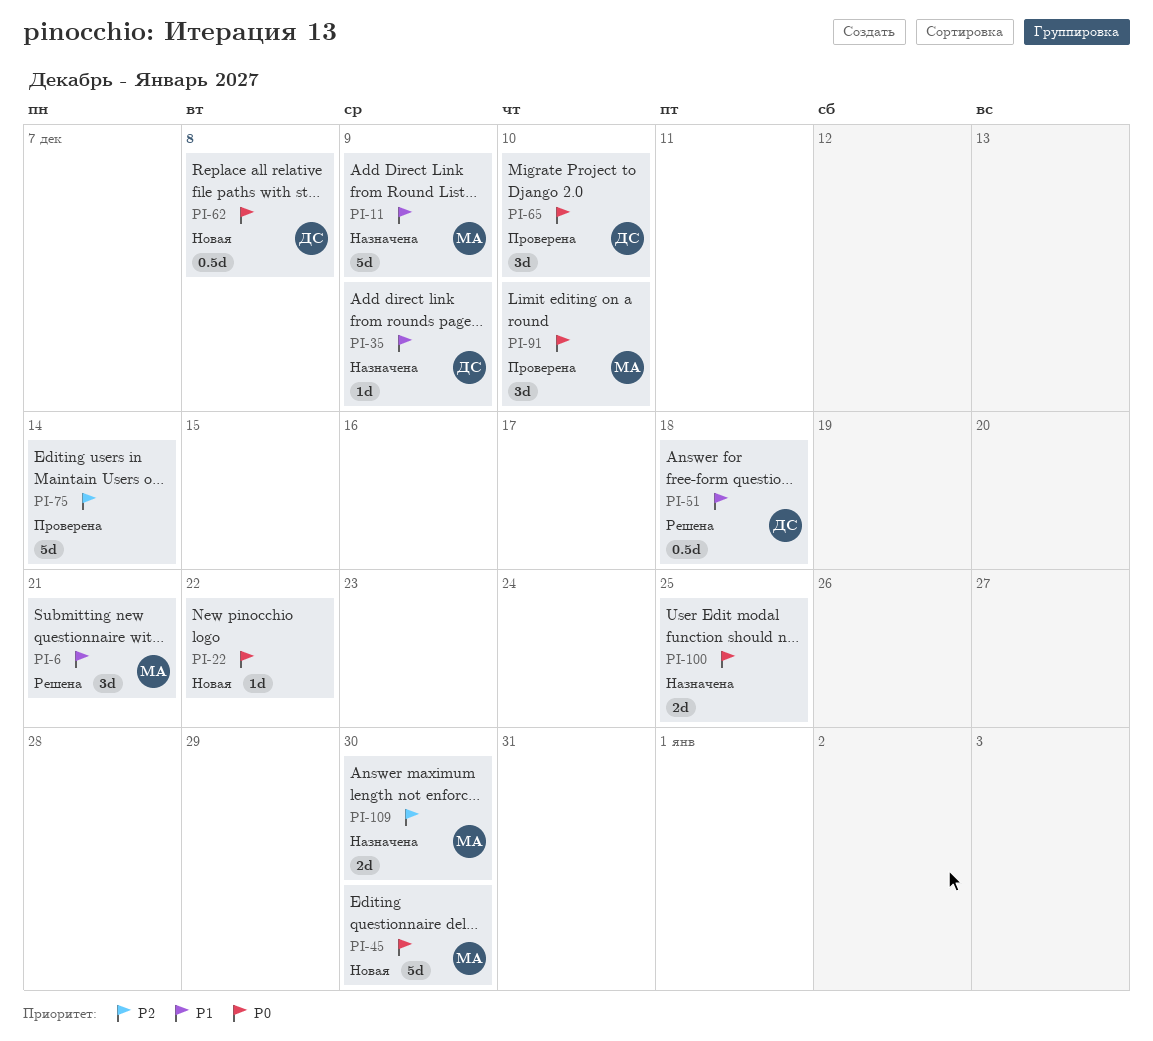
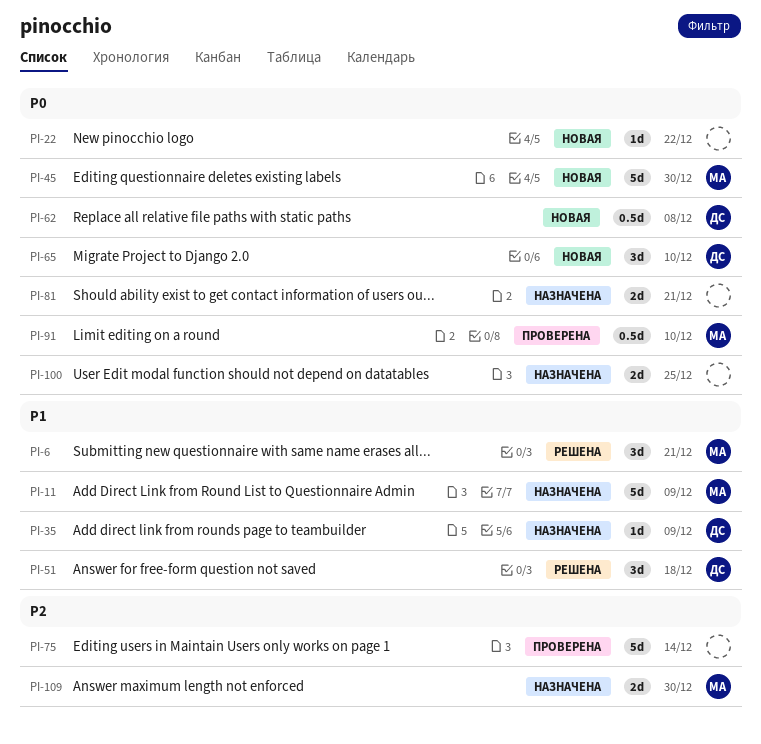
PI-51, estimate: 0.5d -> 3d
PI-65, status: Проверена -> Новая
PI-81: none -> present
PI-91, estimate: 3d -> 0.5d

